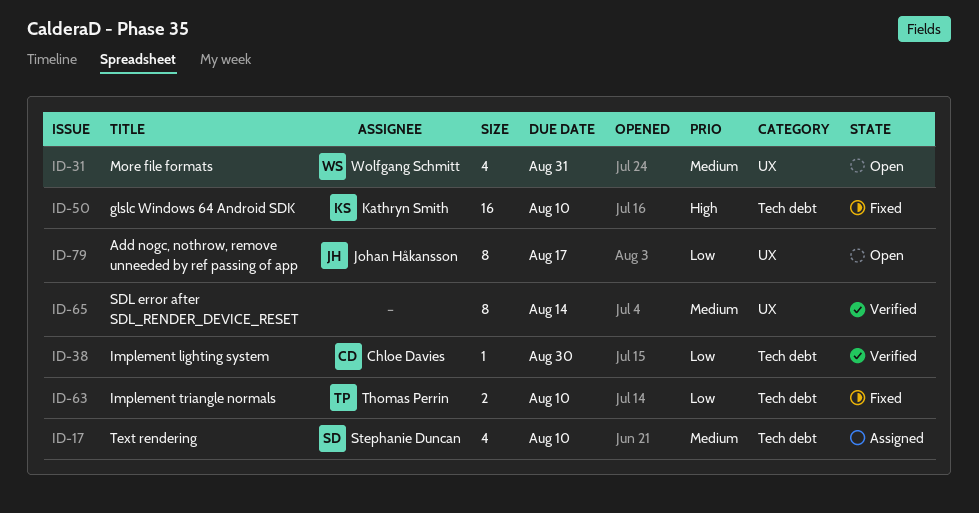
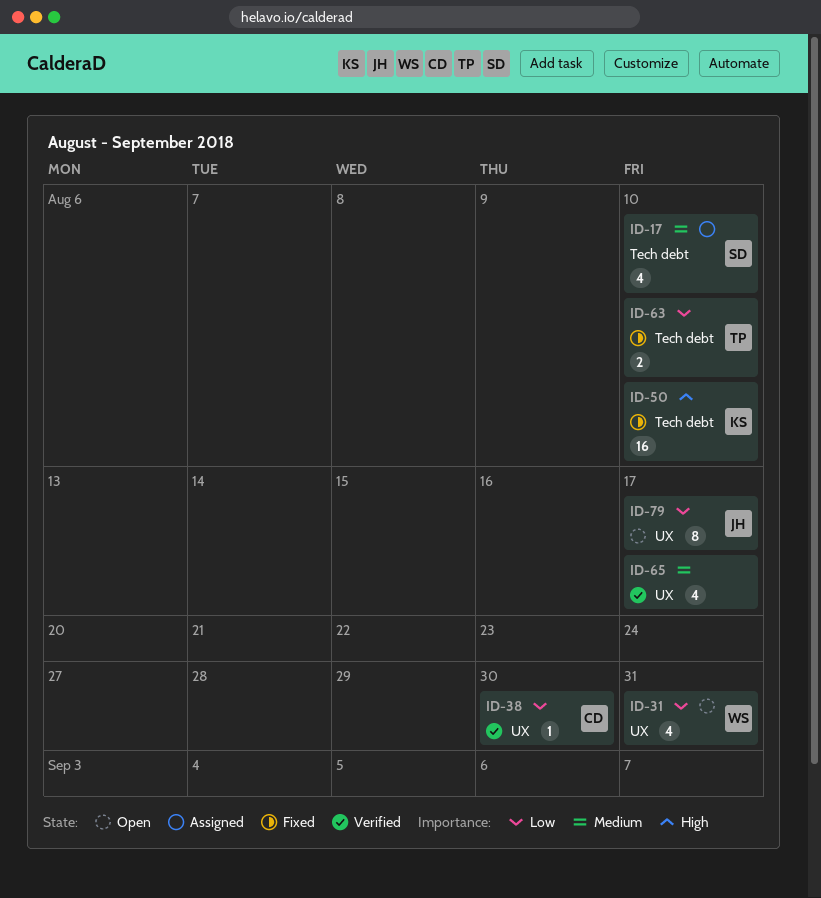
ID-31, priority: Medium -> Low
ID-38, label: Tech debt -> UX
ID-65, estimate: 8 -> 4
ID-65, due: Aug 14 -> Aug 17

